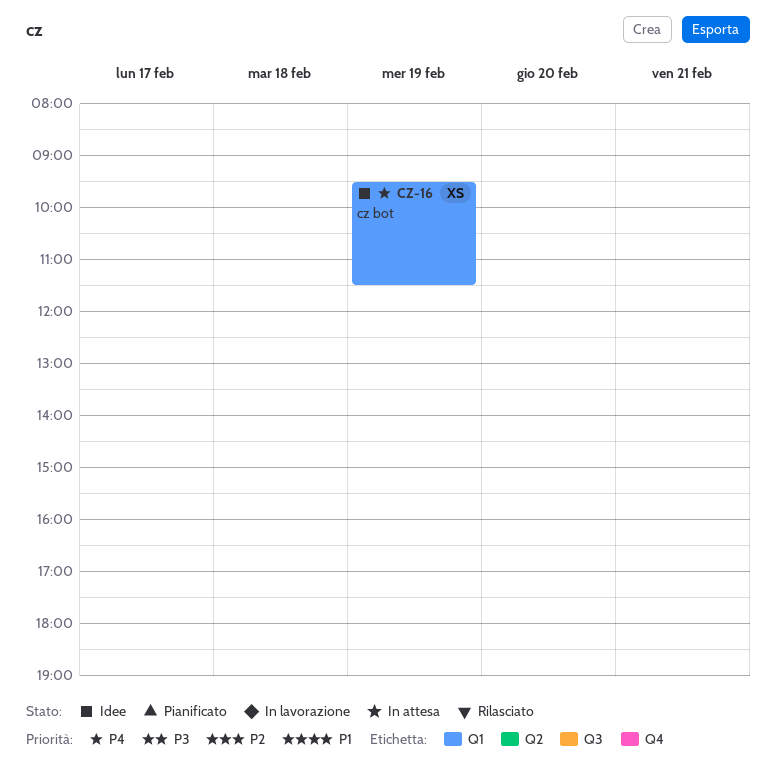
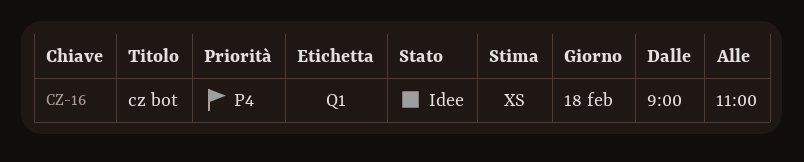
CZ-16, day: Feb 19 -> Feb 18
CZ-16, begins: 09:30 -> 09:00
CZ-16, ends: 11:30 -> 11:00

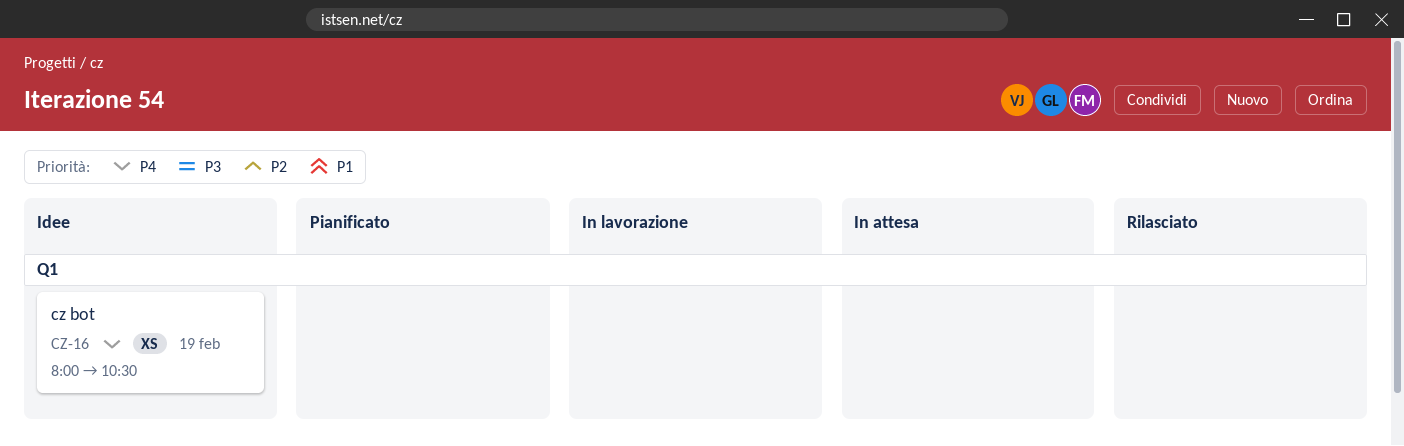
CZ-16, day: Feb 18 -> Feb 19
CZ-16, begins: 09:00 -> 08:00
CZ-16, ends: 11:00 -> 10:30

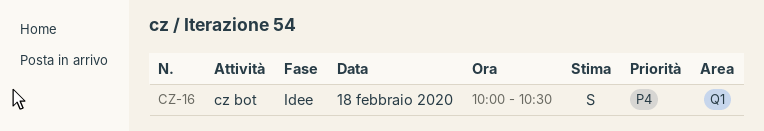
CZ-16, estimate: XS -> S
CZ-16, day: Feb 19 -> Feb 18
CZ-16, begins: 08:00 -> 10:00

